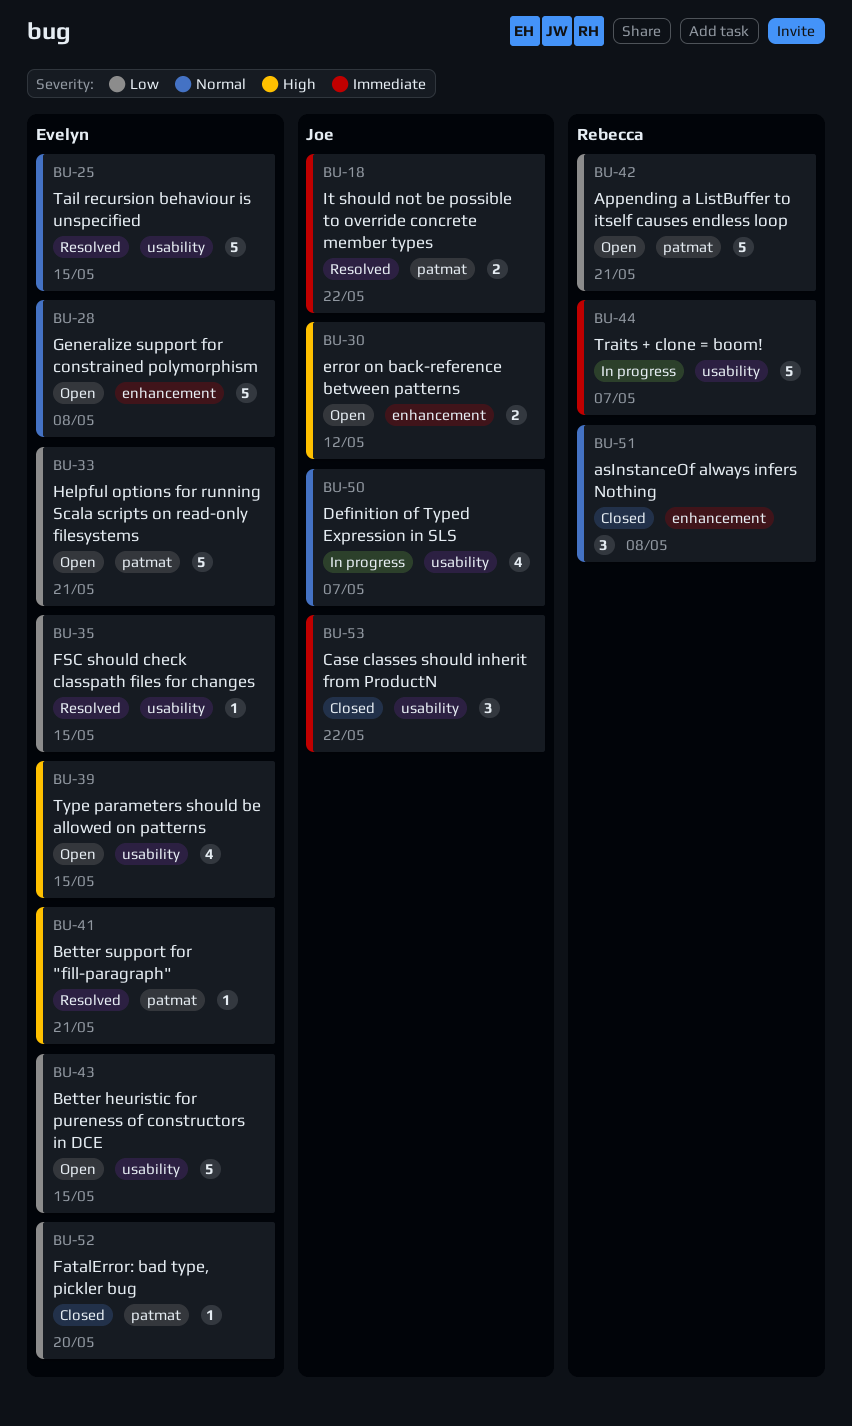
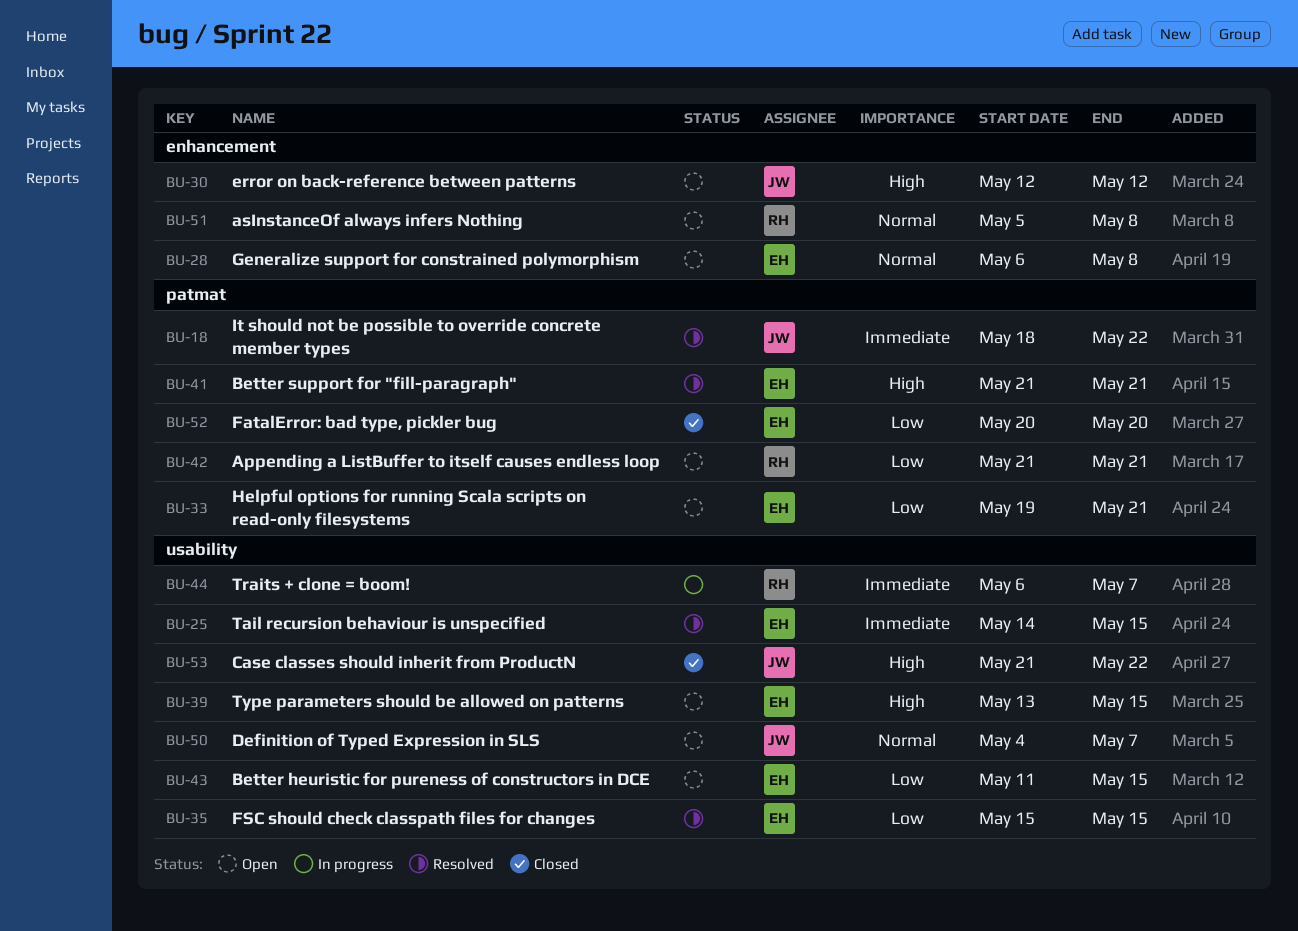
BU-25, priority: Normal -> Immediate
BU-50, status: In progress -> Open
BU-51, status: Closed -> Open
BU-53, priority: Immediate -> High

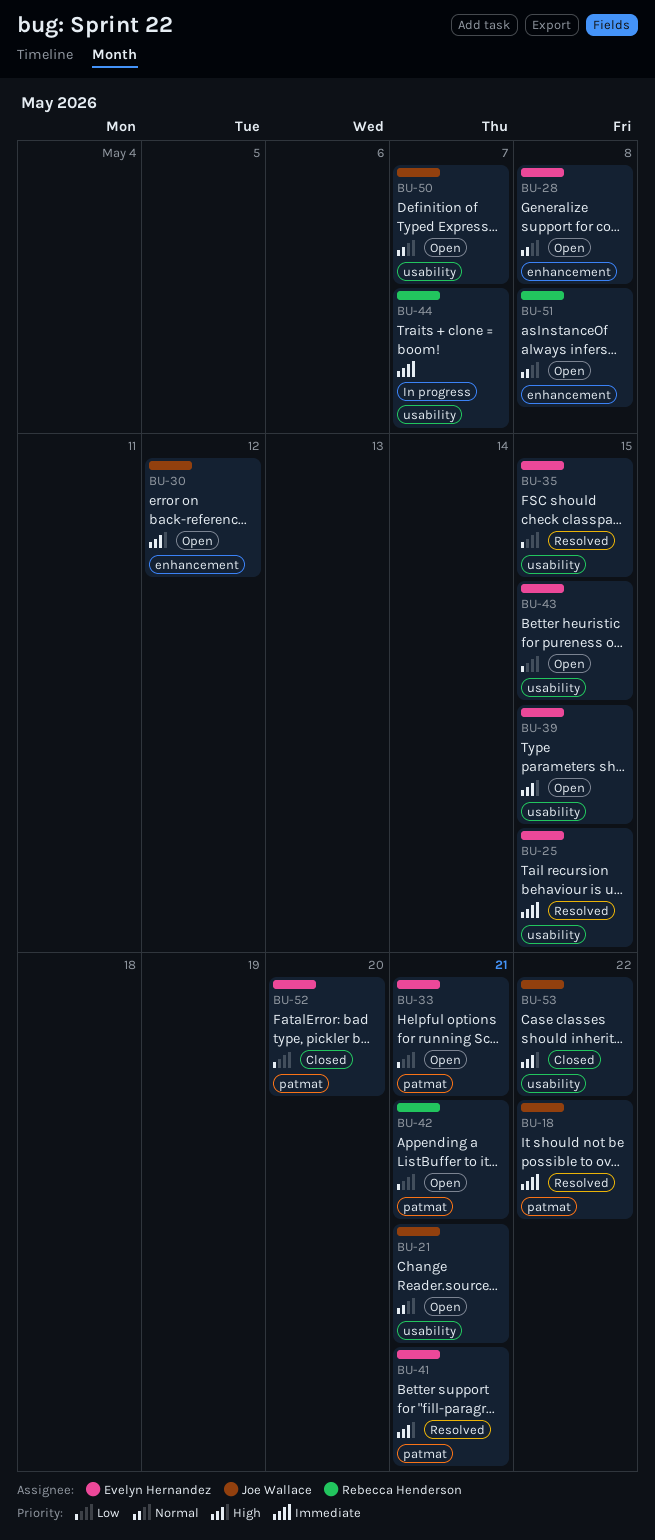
BU-21: none -> present

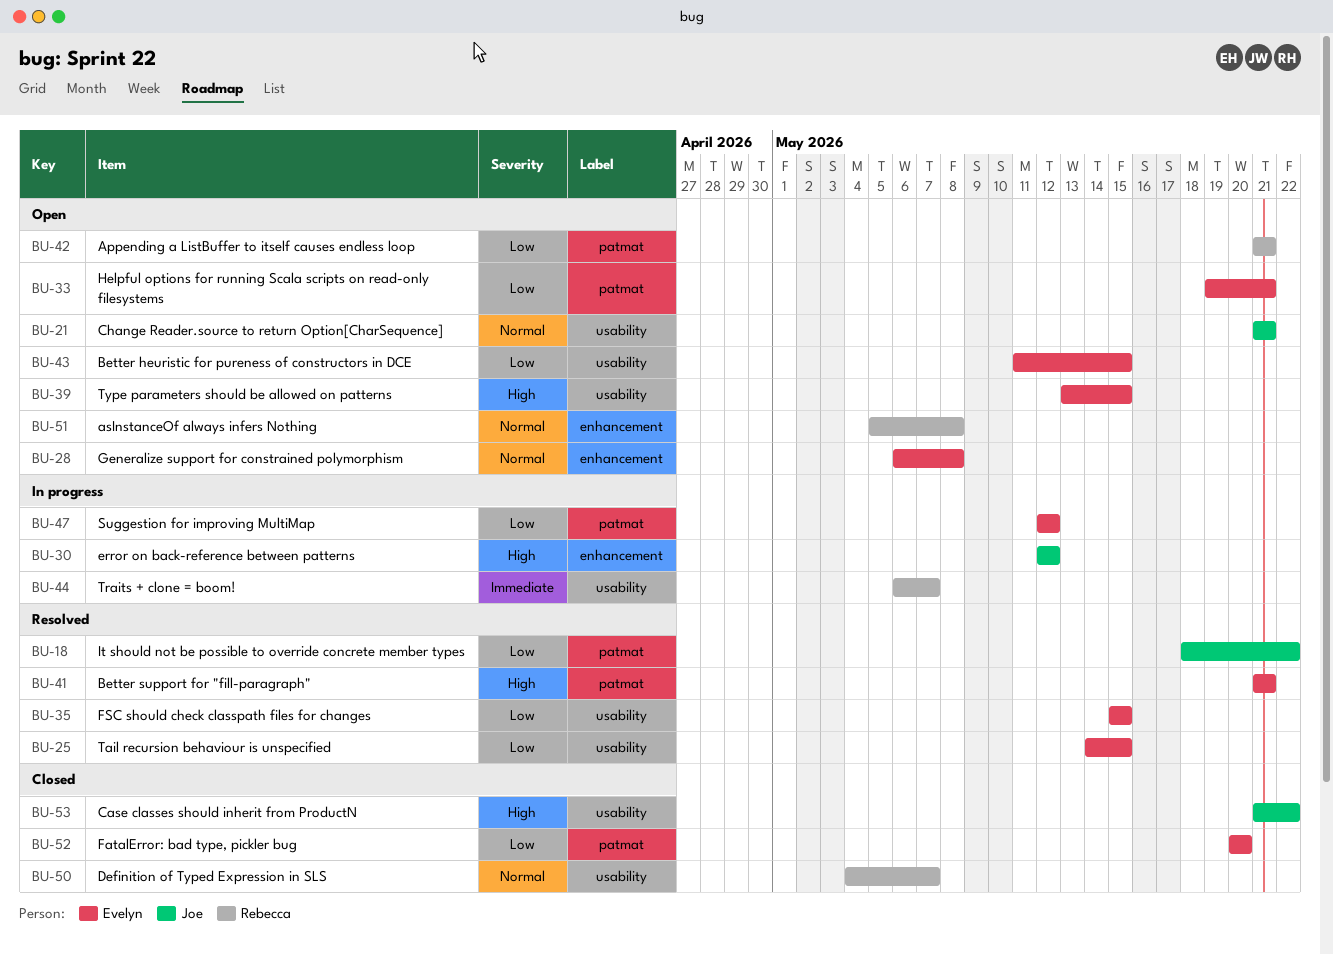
BU-18, priority: Immediate -> Low
BU-25, priority: Immediate -> Low
BU-30, status: Open -> In progress
BU-47: none -> present
BU-50, status: Open -> Closed
BU-50, owner: Joe Wallace -> Rebecca Henderson

